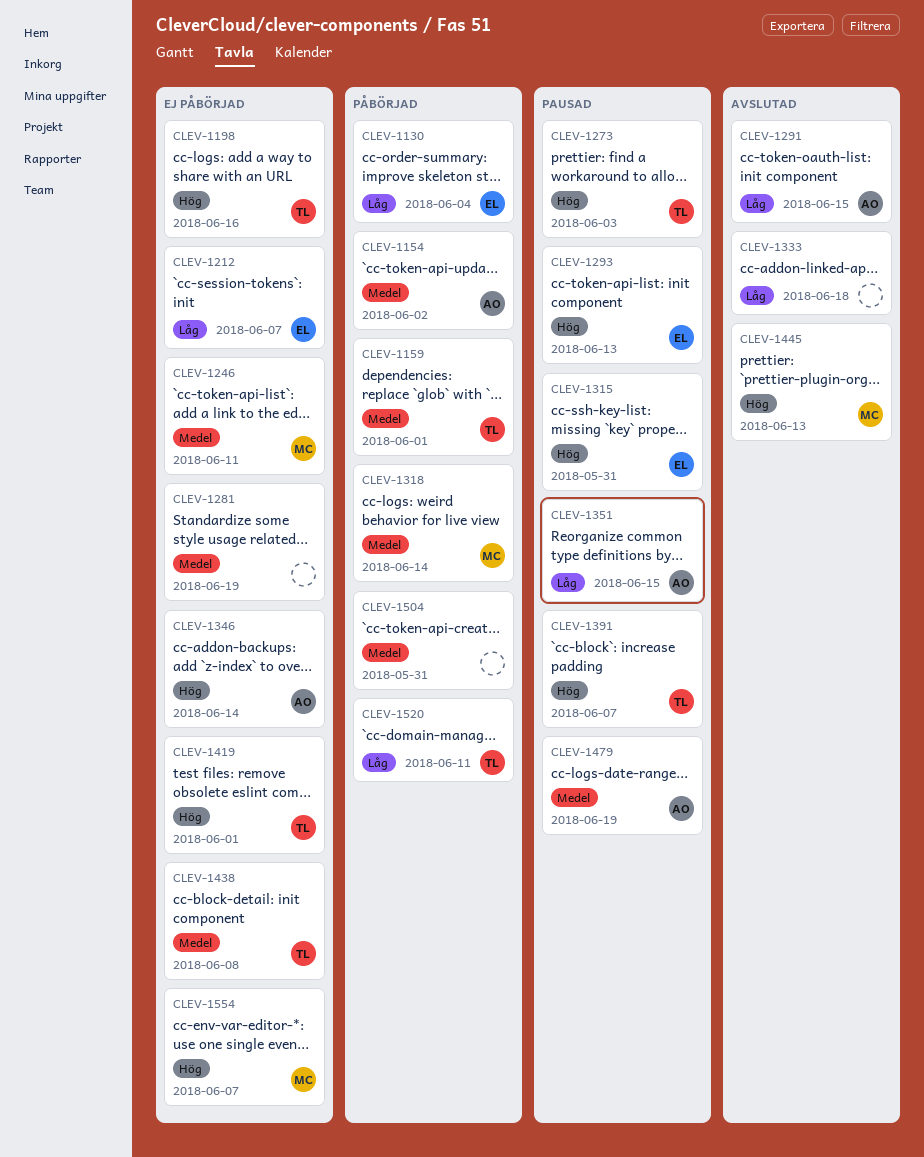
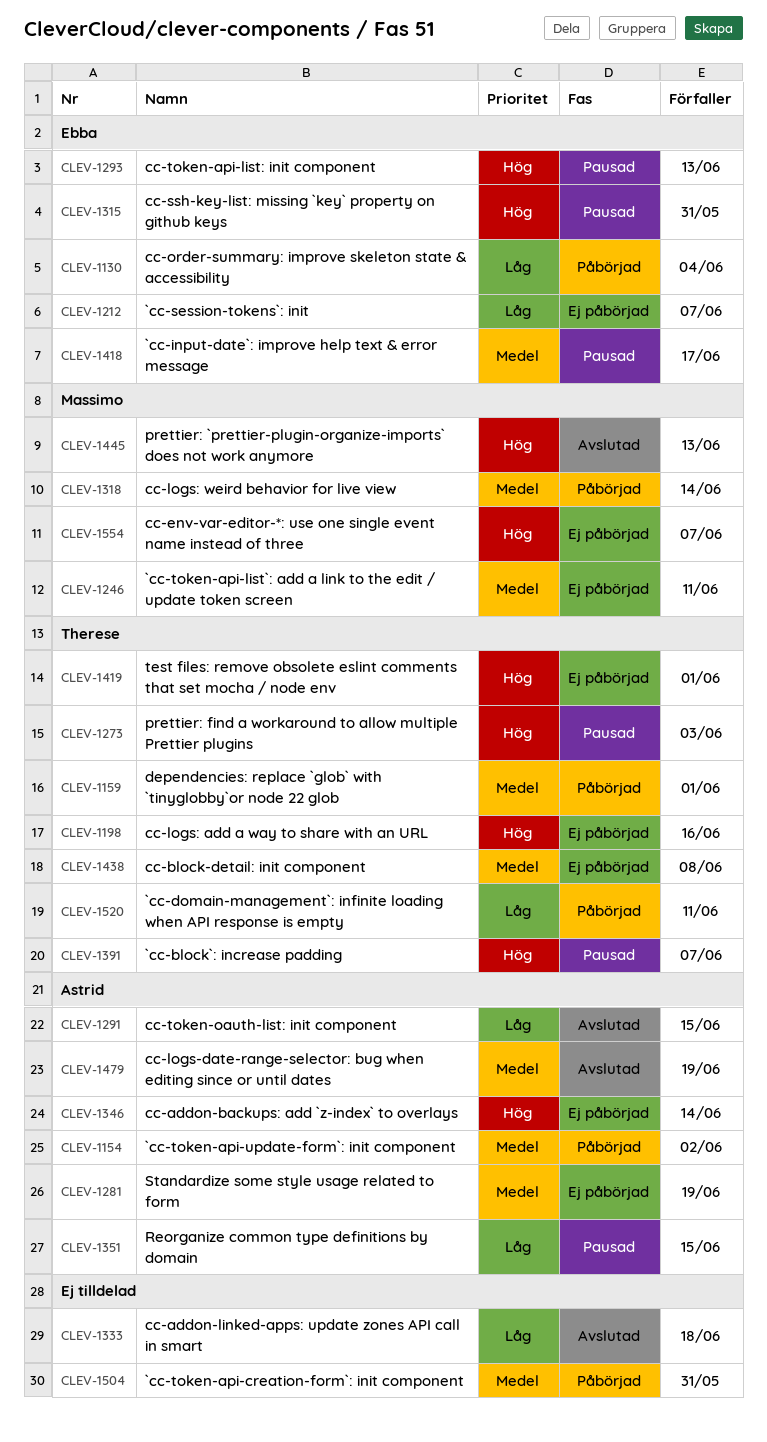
CLEV-1281, owner: none -> Astrid
CLEV-1418: none -> present
CLEV-1479, status: Pausad -> Avslutad

